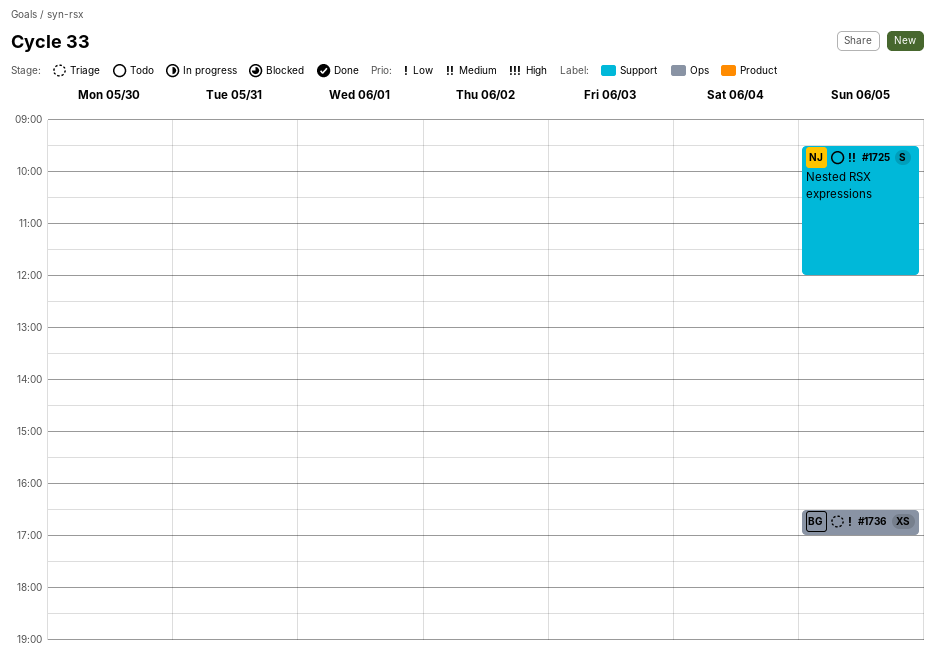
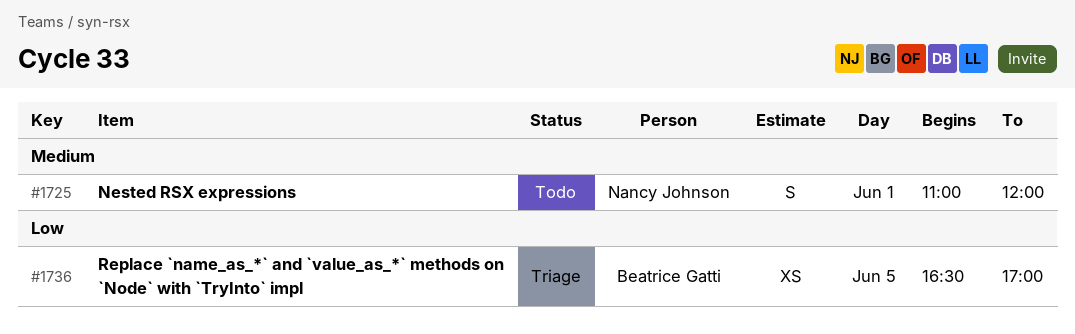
#1725, day: Jun 5 -> Jun 1
#1725, begins: 09:30 -> 11:00

